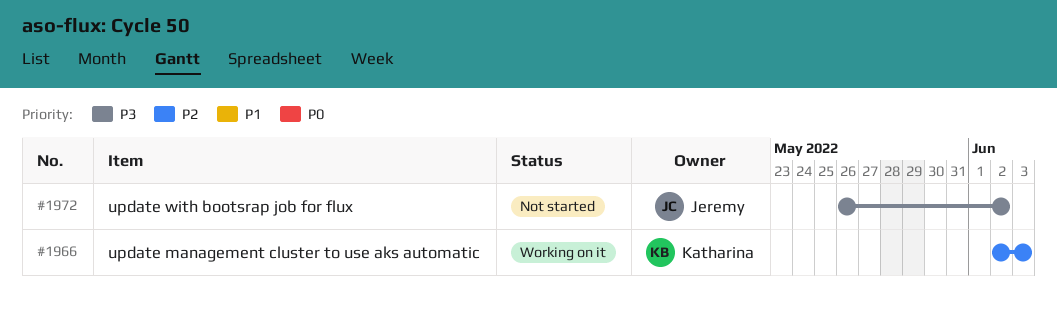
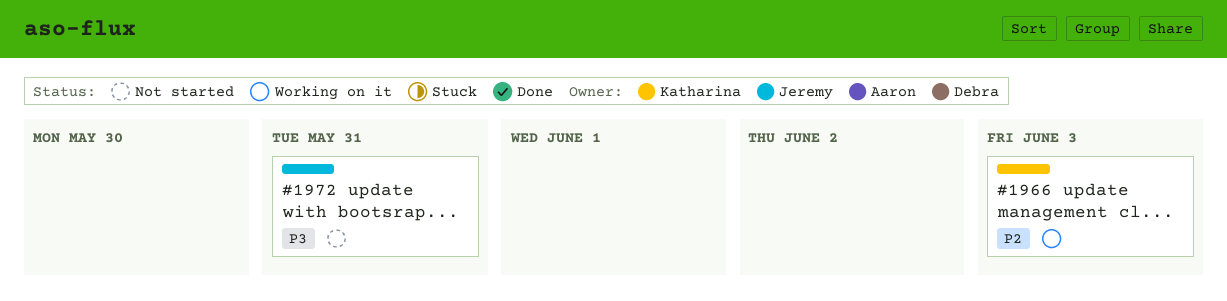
#1972, due: Jun 2 -> May 31

